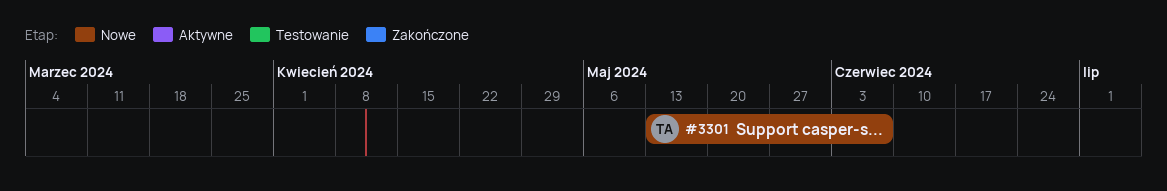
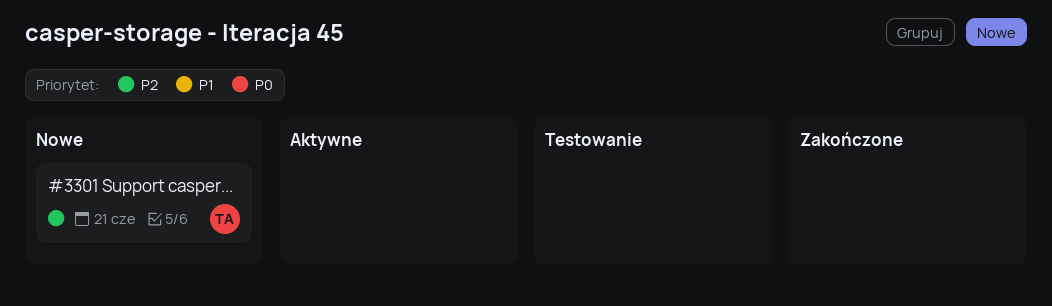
#3301, due: Jun 7 -> Jun 21

